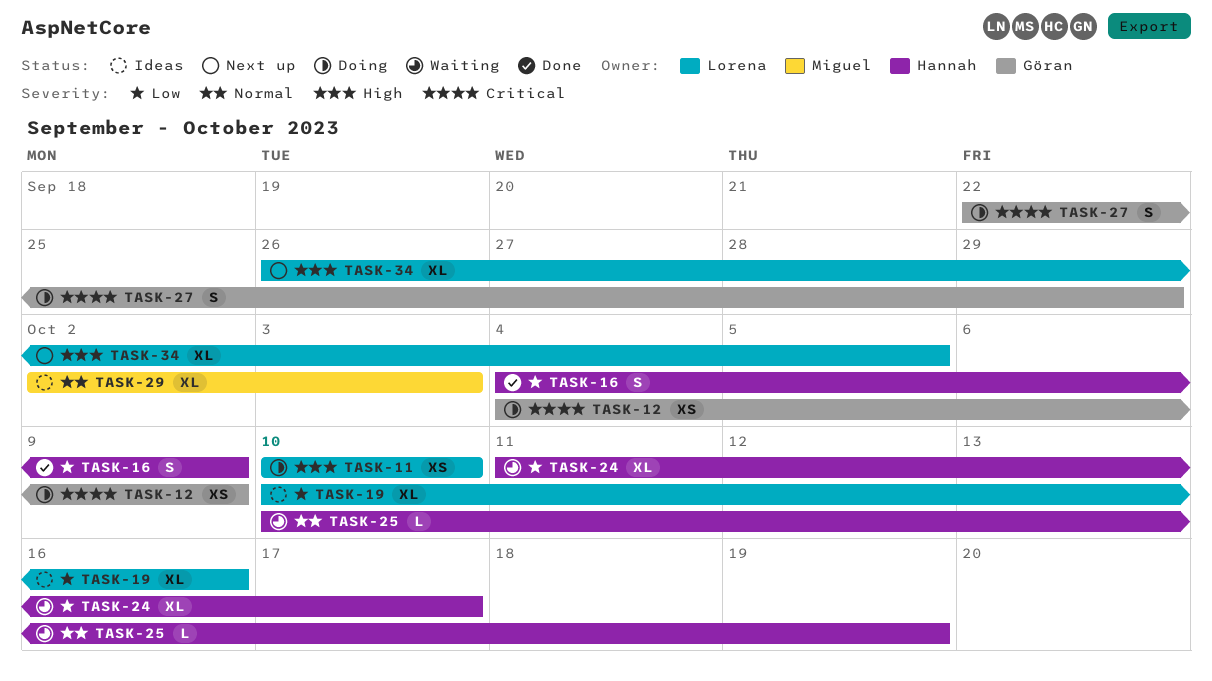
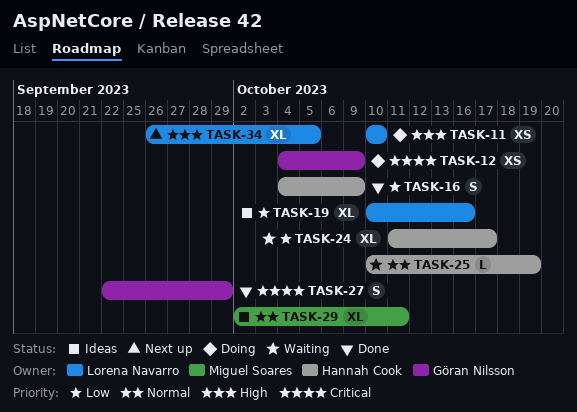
TASK-27, status: Doing -> Done
TASK-29, due: Oct 3 -> Oct 11

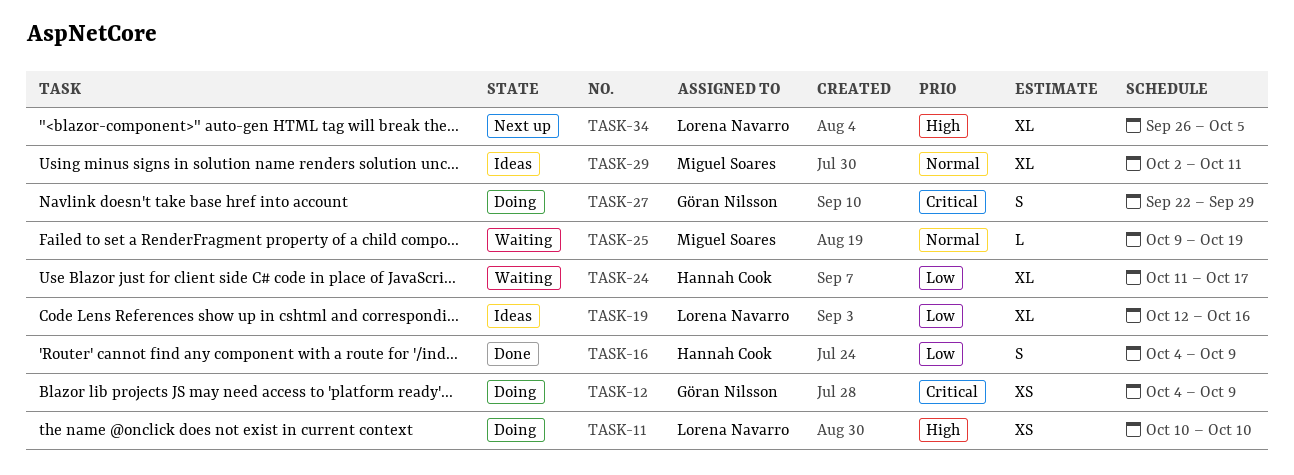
TASK-19, start: Oct 10 -> Oct 12
TASK-25, owner: Hannah Cook -> Miguel Soares
TASK-25, start: Oct 10 -> Oct 9
TASK-27, status: Done -> Doing

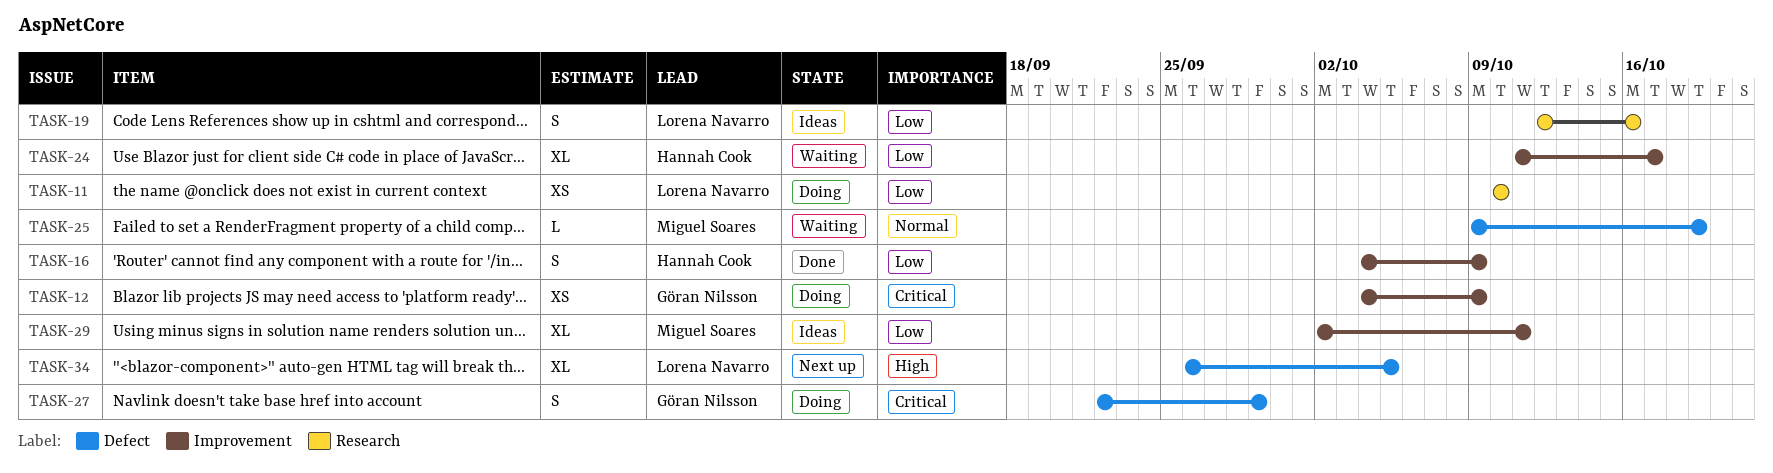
TASK-11, priority: High -> Low
TASK-19, estimate: XL -> S
TASK-29, priority: Normal -> Low

